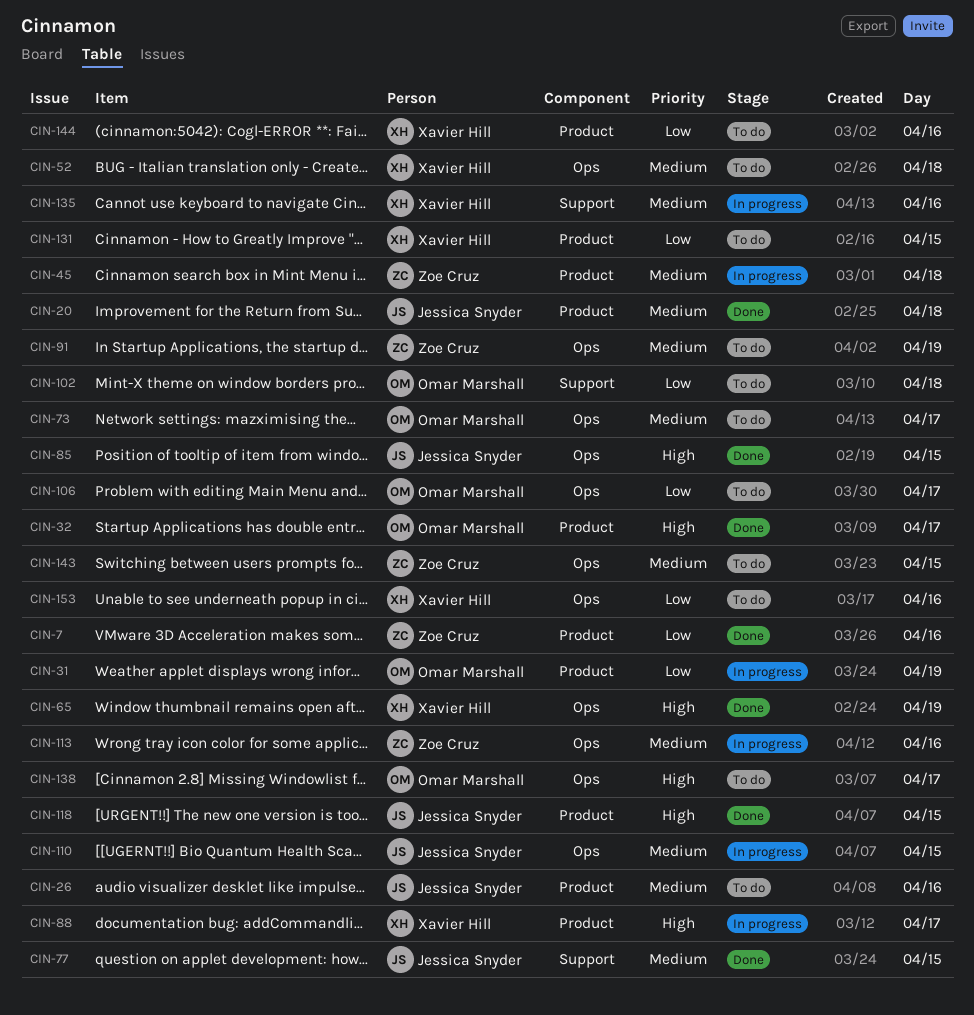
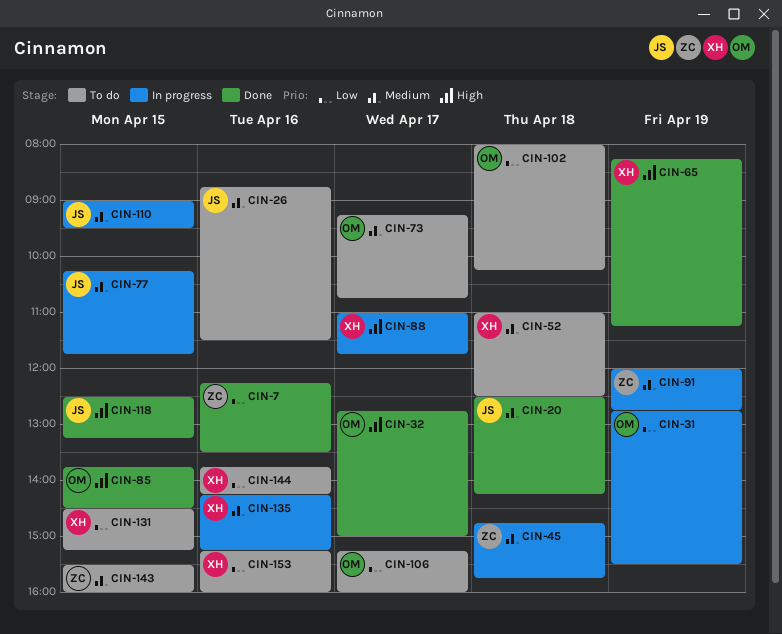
CIN-77, status: Done -> In progress
CIN-85, owner: Jessica Snyder -> Omar Marshall
CIN-91, status: To do -> In progress
CIN-113: present -> none
CIN-138: present -> none

